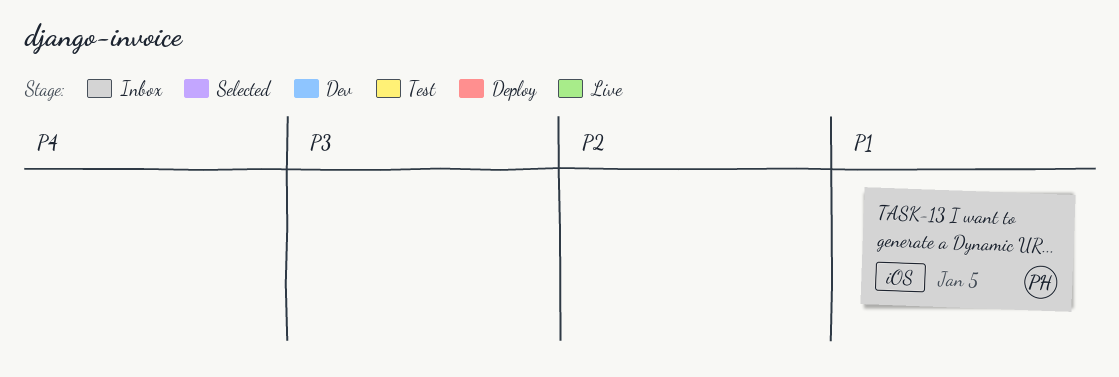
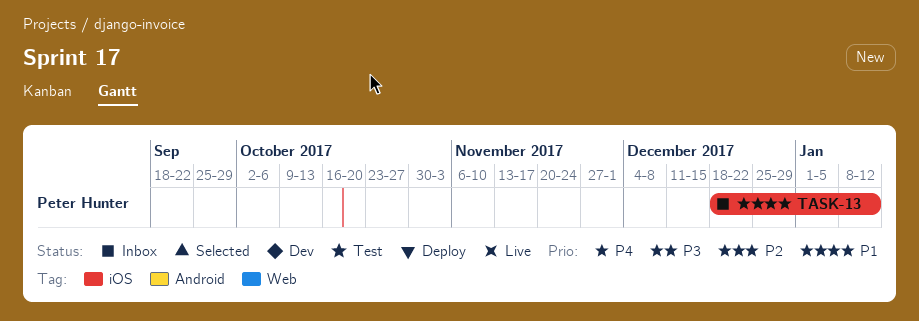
TASK-13, due: Jan 5 -> Jan 12

